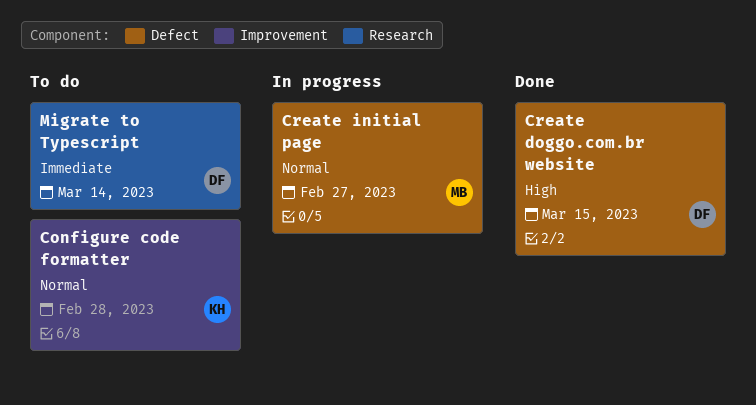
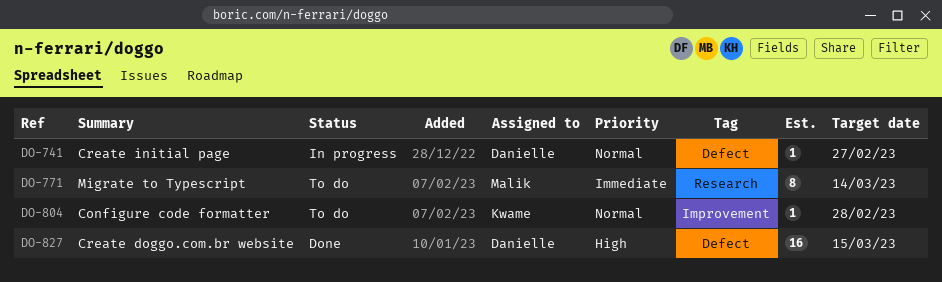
Create initial page, owner: Malik -> Danielle
Migrate to Typescript, owner: Danielle -> Malik

